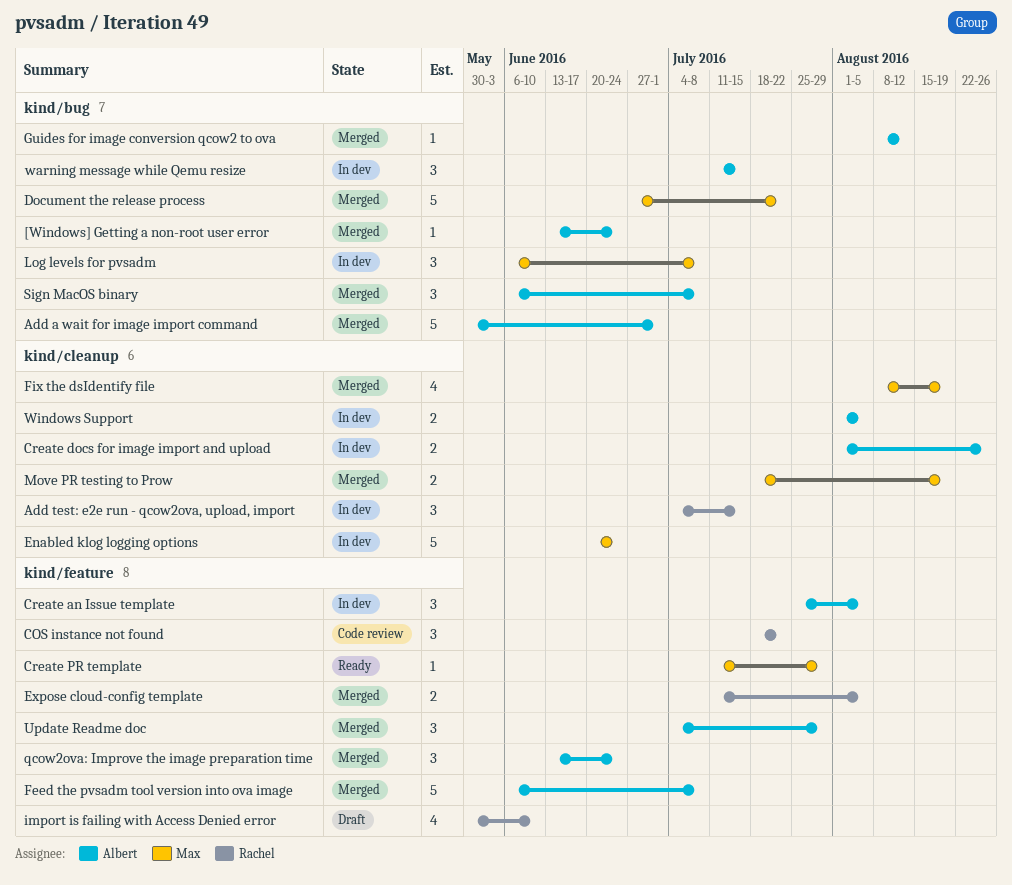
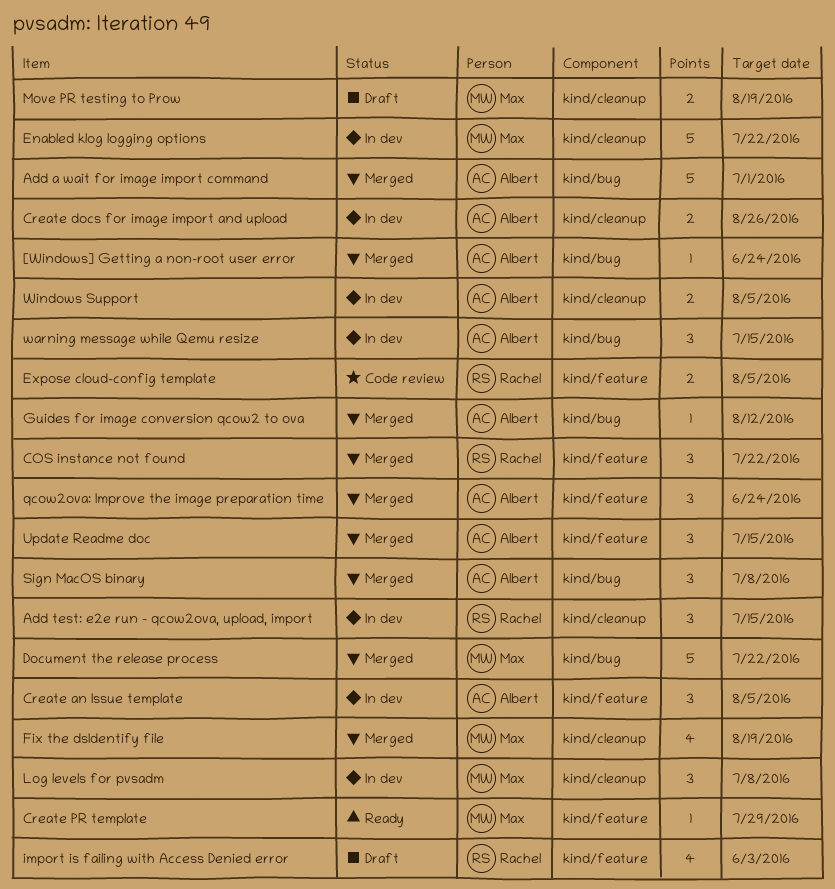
COS instance not found, status: Code review -> Merged
Enabled klog logging options, due: Jun 24 -> Jul 22
Expose cloud-config template, status: Merged -> Code review
Feed the pvsadm tool version into ova image: present -> none
import is failing with Access Denied error, due: Jun 10 -> Jun 3
Log levels for pvsadm, label: kind/bug -> kind/cleanup
Move PR testing to Prow, status: Merged -> Draft
Update Readme doc, due: Jul 29 -> Jul 15

